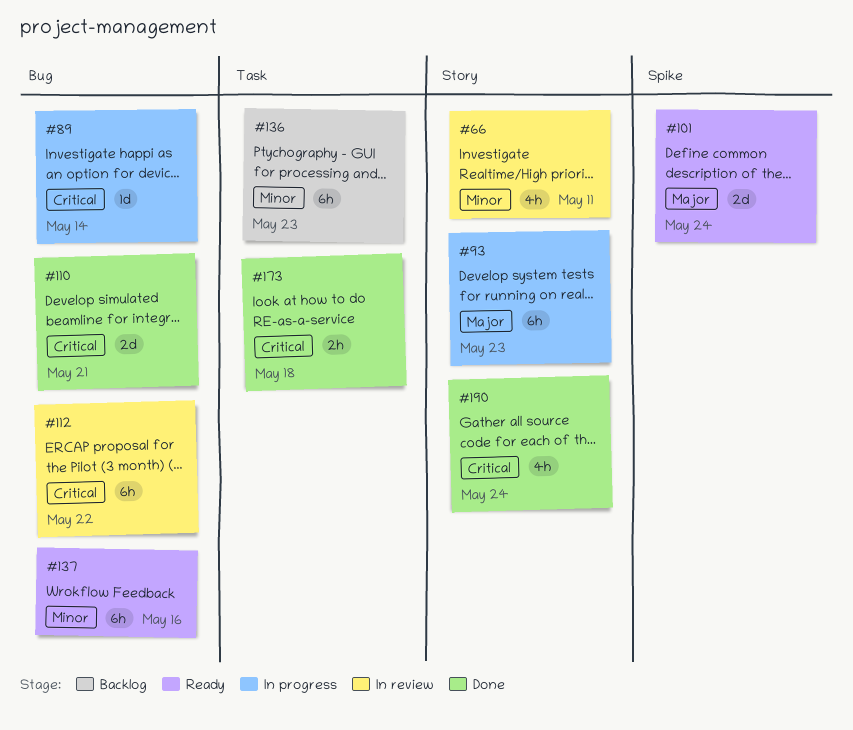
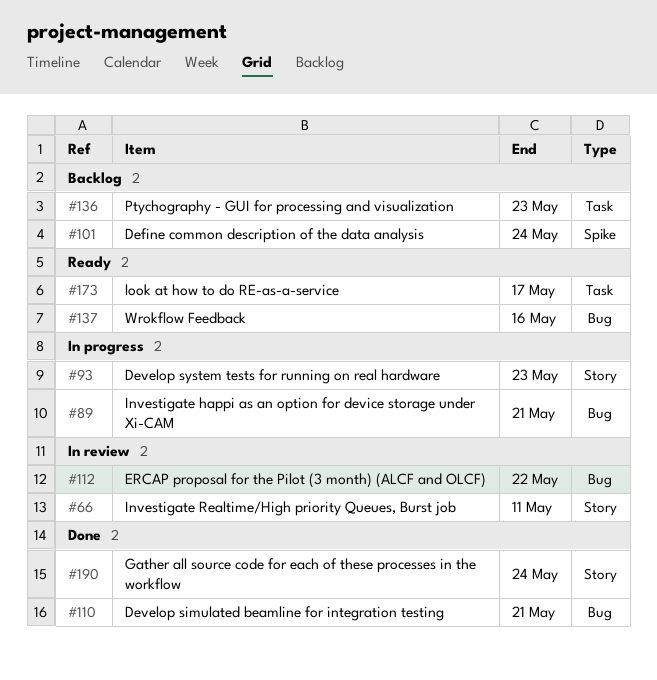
#89, due: May 14 -> May 21
#101, status: Ready -> Backlog
#173, status: Done -> Ready
#173, due: May 18 -> May 17

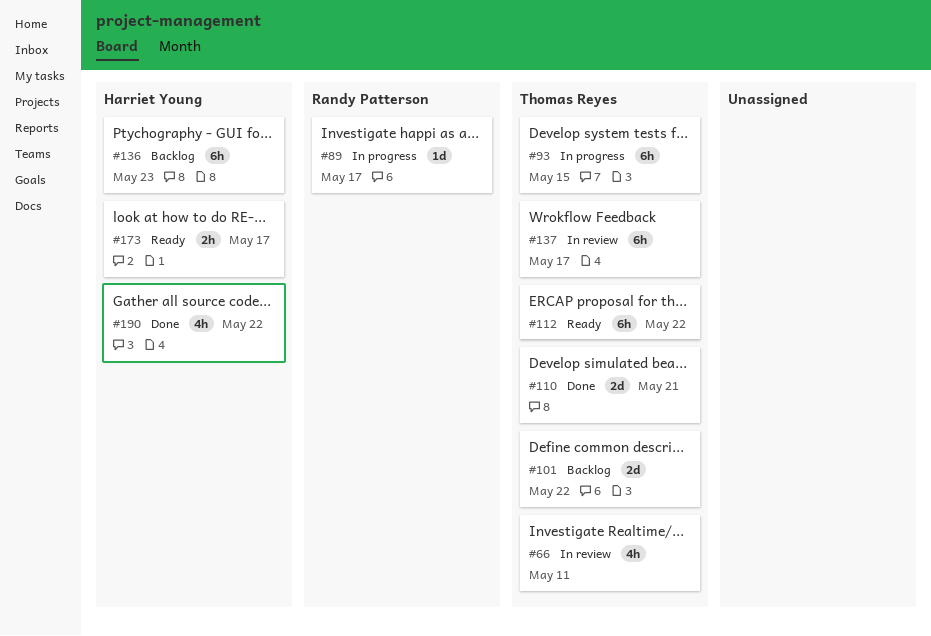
#89, due: May 21 -> May 17
#93, due: May 23 -> May 15
#101, due: May 24 -> May 22
#112, status: In review -> Ready
#137, status: Ready -> In review
#137, due: May 16 -> May 17
#190, due: May 24 -> May 22

